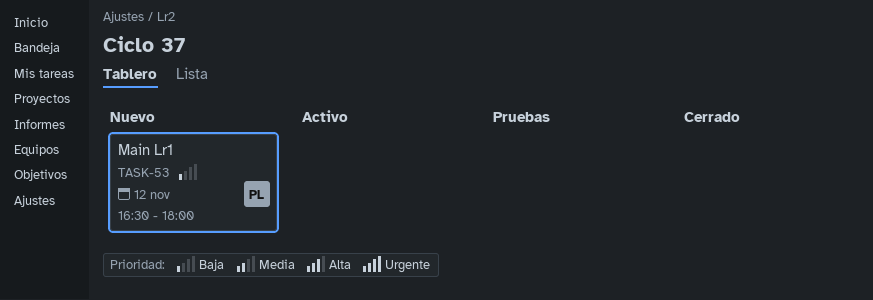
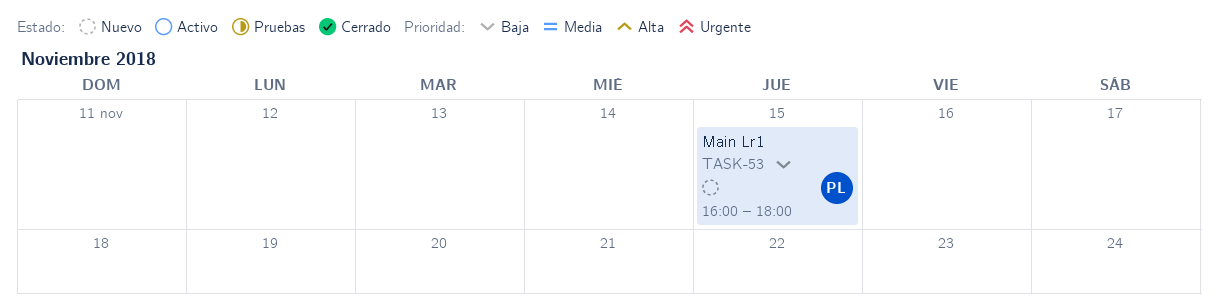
TASK-53, day: Nov 12 -> Nov 15
TASK-53, begins: 16:30 -> 16:00

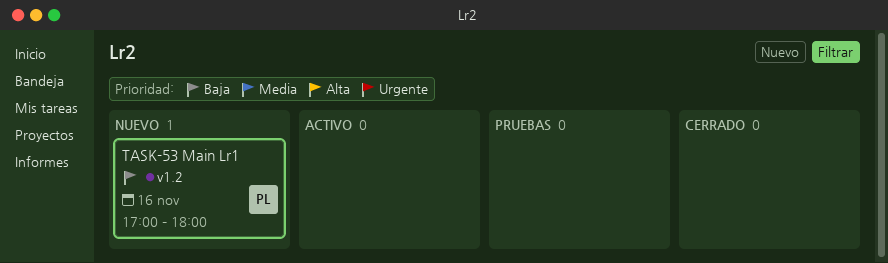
TASK-53, day: Nov 15 -> Nov 16
TASK-53, begins: 16:00 -> 17:00

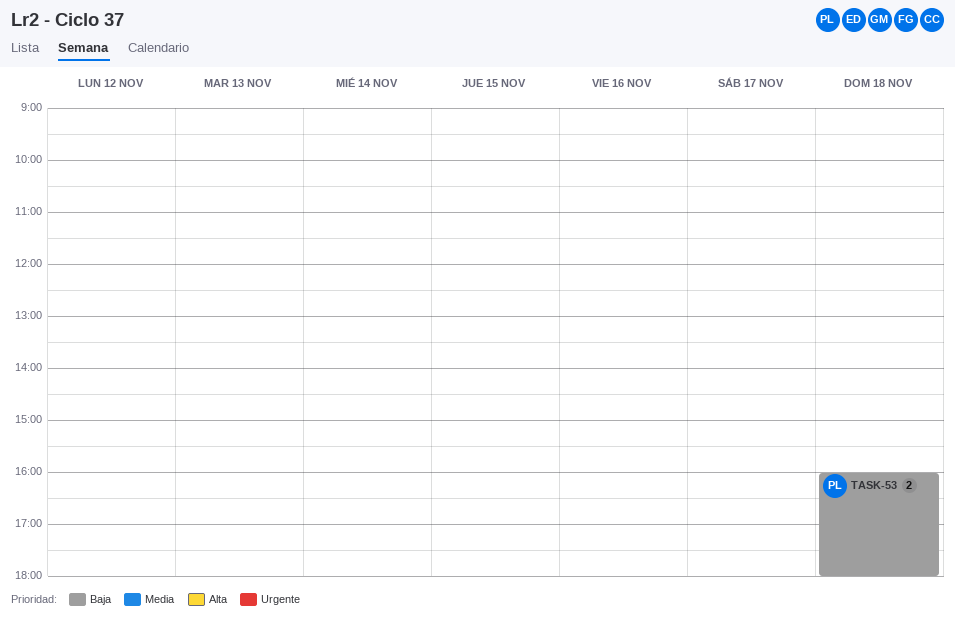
TASK-53, day: Nov 16 -> Nov 18
TASK-53, begins: 17:00 -> 16:00

